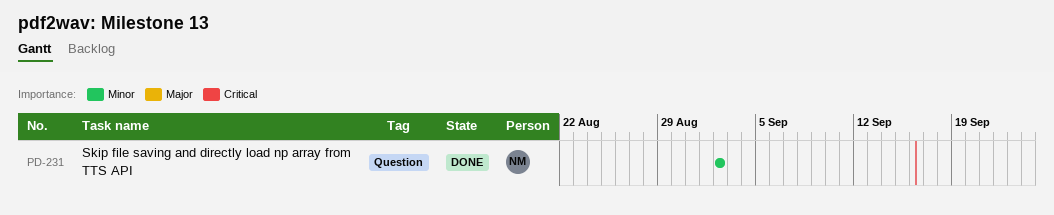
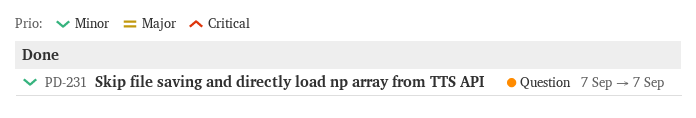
PD-231, start: Sep 2 -> Sep 7
PD-231, due: Sep 2 -> Sep 7

